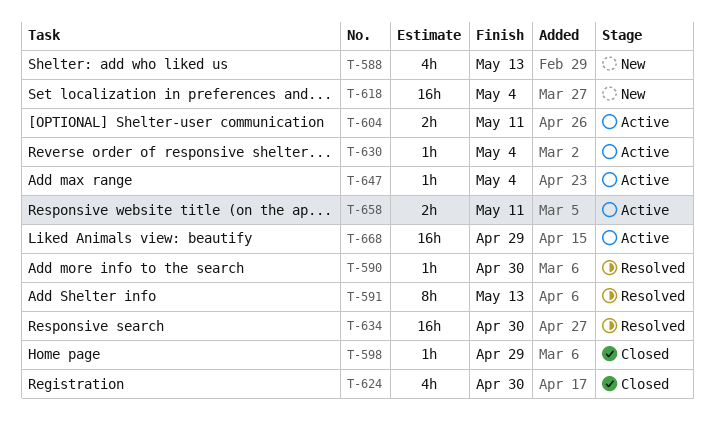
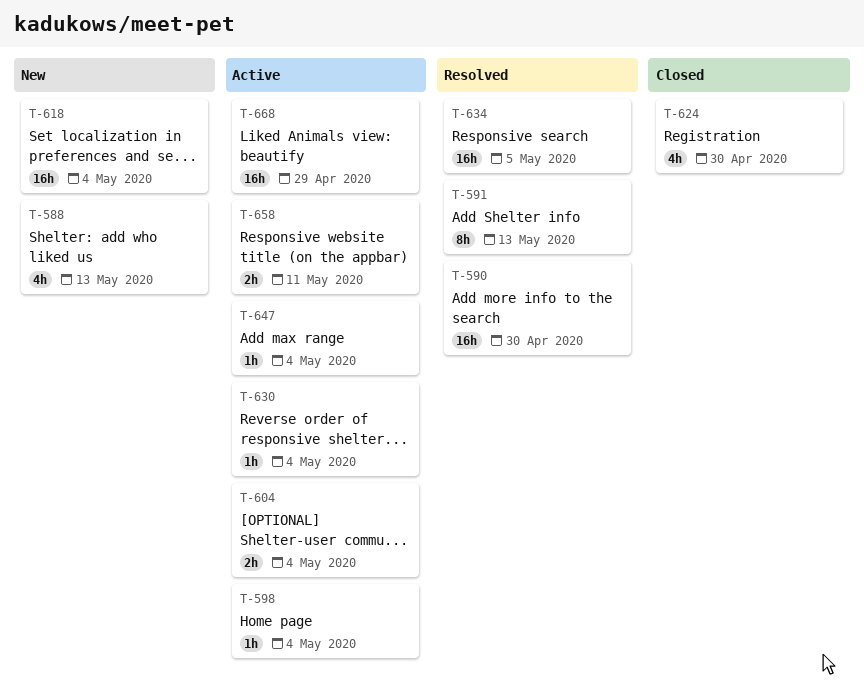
T-590, estimate: 1h -> 16h
T-598, status: Closed -> Active
T-598, due: Apr 29 -> May 4
T-604, due: May 11 -> May 4
T-634, due: Apr 30 -> May 5

